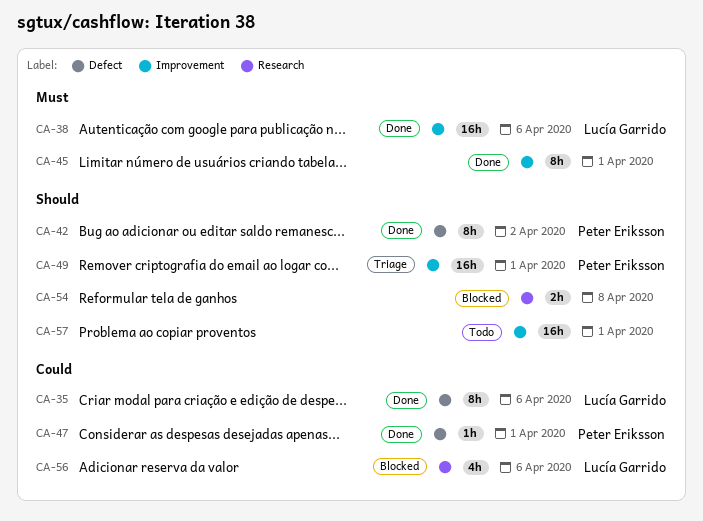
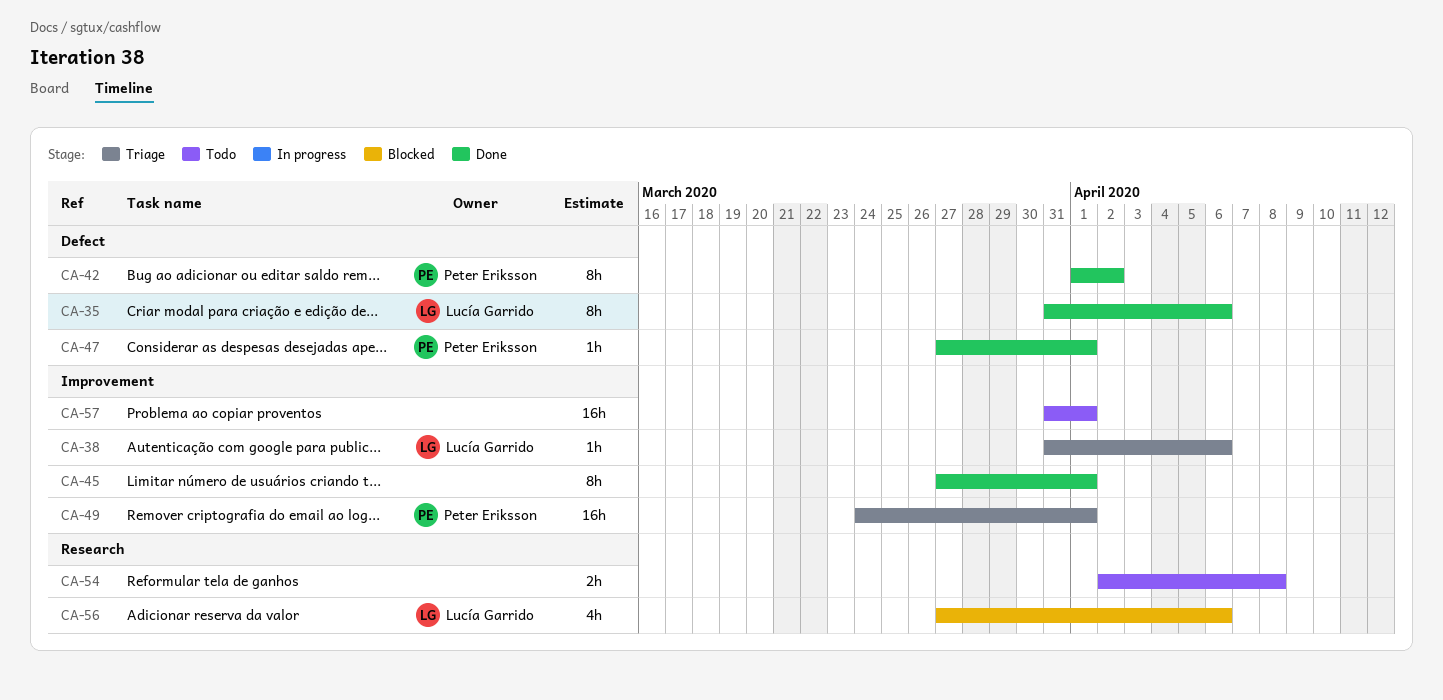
CA-38, status: Done -> Triage
CA-38, estimate: 16h -> 1h
CA-54, status: Blocked -> Todo

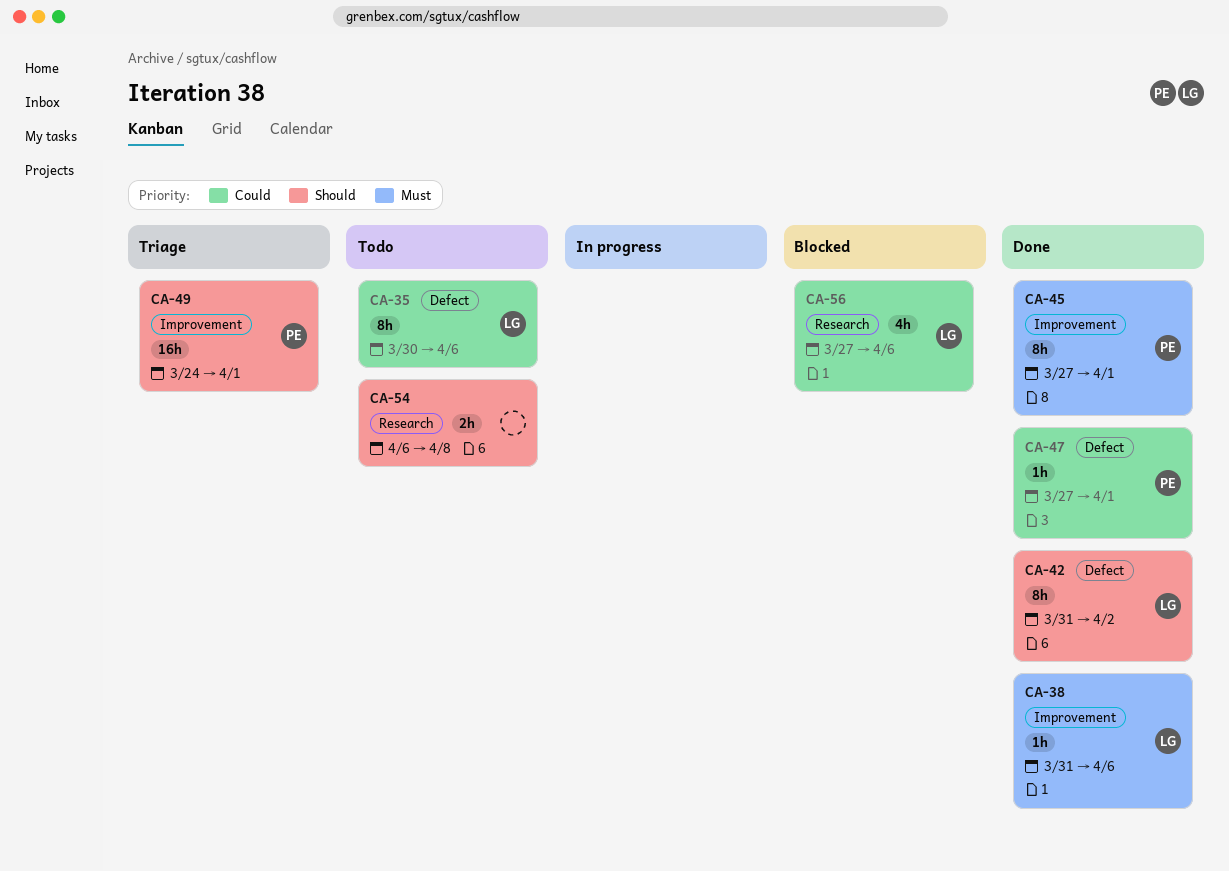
CA-35, status: Done -> Todo
CA-35, start: Mar 31 -> Mar 30
CA-38, status: Triage -> Done
CA-42, owner: Peter Eriksson -> Lucía Garrido
CA-42, start: Apr 1 -> Mar 31
CA-45, owner: none -> Peter Eriksson
CA-54, start: Apr 2 -> Apr 6
CA-57: present -> none

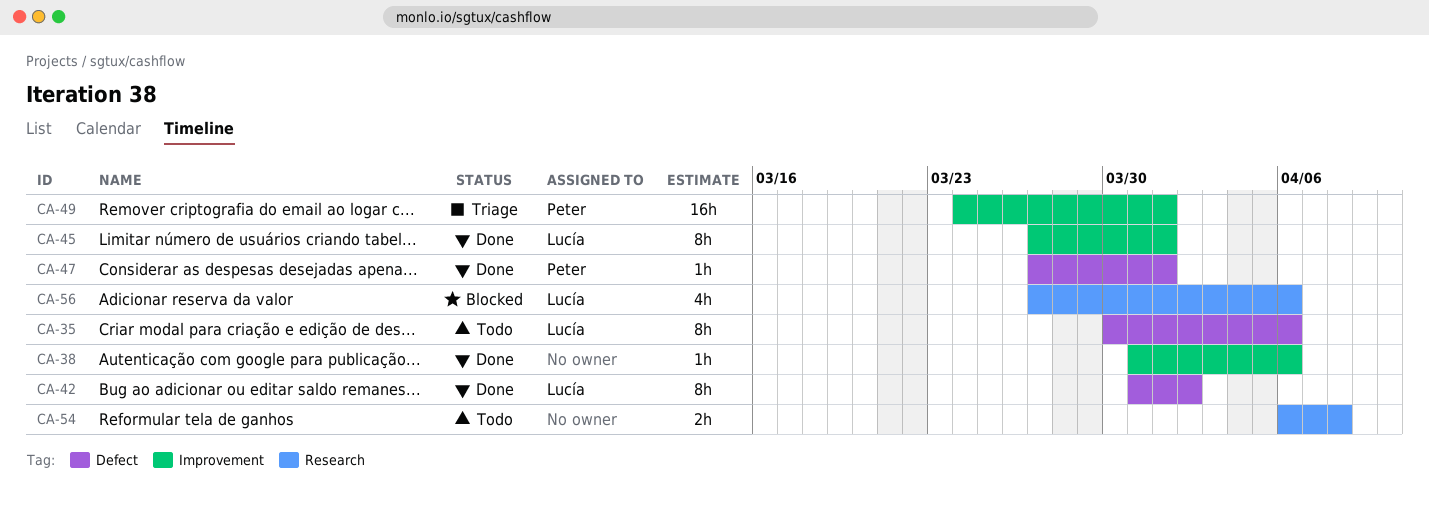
CA-38, owner: Lucía -> none
CA-45, owner: Peter -> Lucía

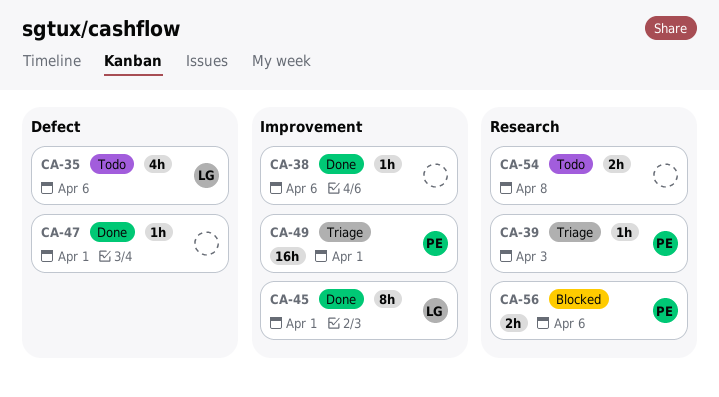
CA-35, estimate: 8h -> 4h
CA-39: none -> present
CA-42: present -> none
CA-47, owner: Peter -> none
CA-56, owner: Lucía -> Peter
CA-56, estimate: 4h -> 2h

